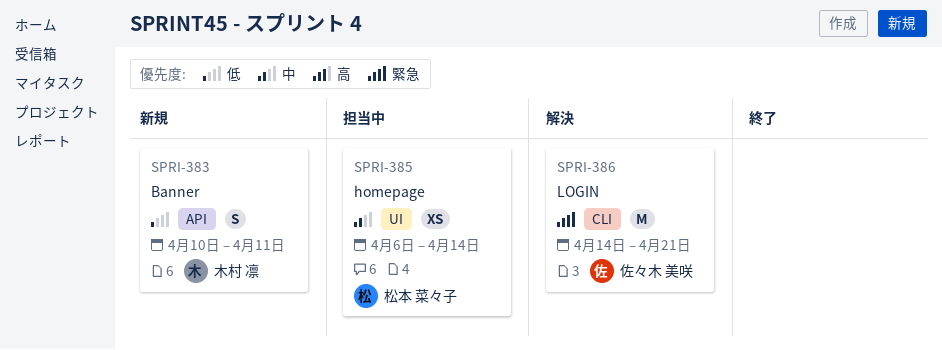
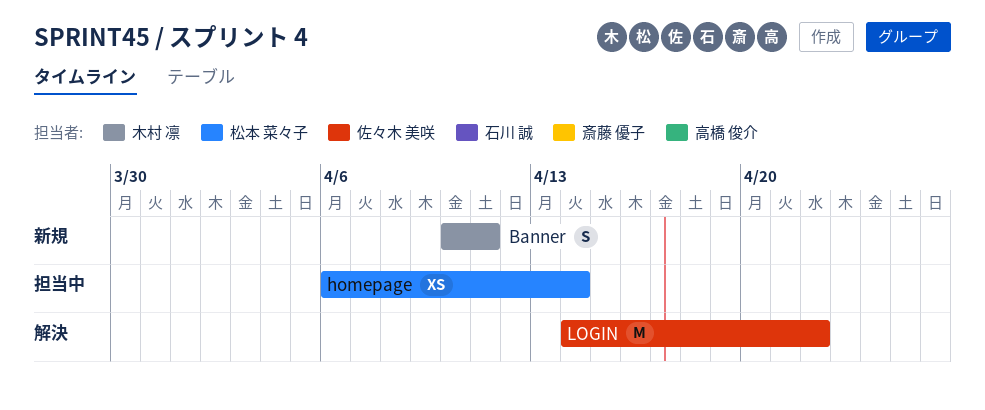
LOGIN, due: Apr 21 -> Apr 22

